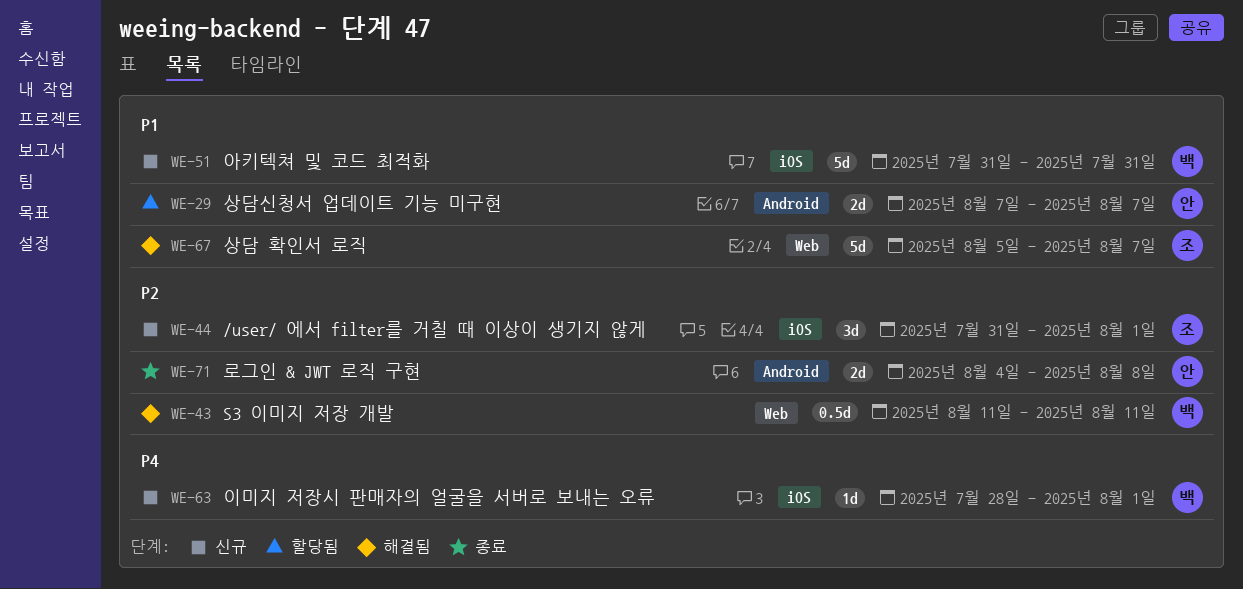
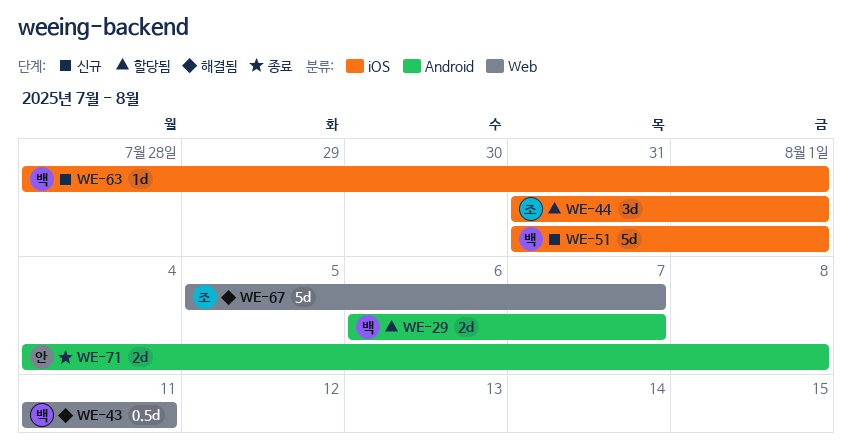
WE-29, owner: 안 -> 백
WE-29, start: Aug 7 -> Aug 6
WE-44, status: 신규 -> 할당됨
WE-51, due: Jul 31 -> Aug 1

